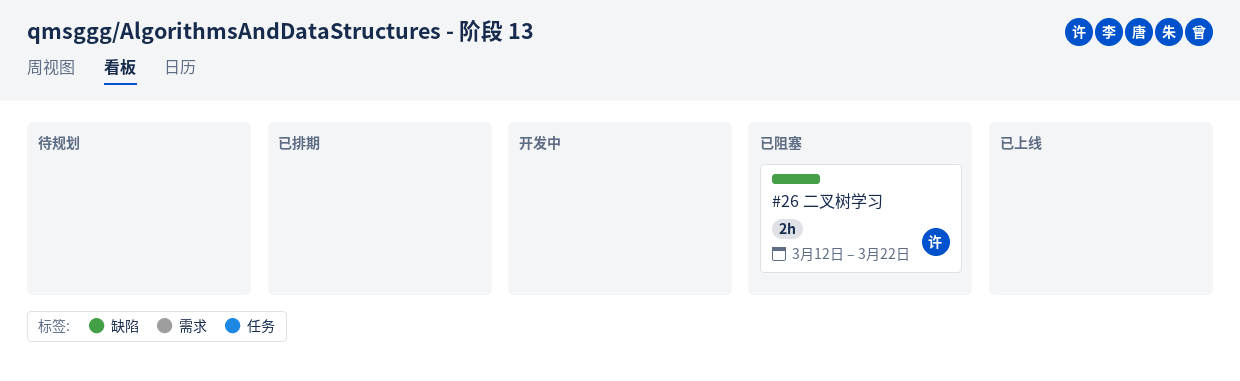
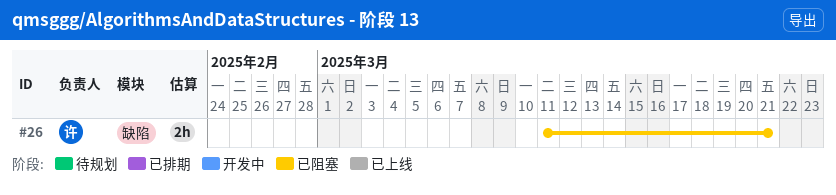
#26, start: Mar 12 -> Mar 11
#26, due: Mar 22 -> Mar 21

